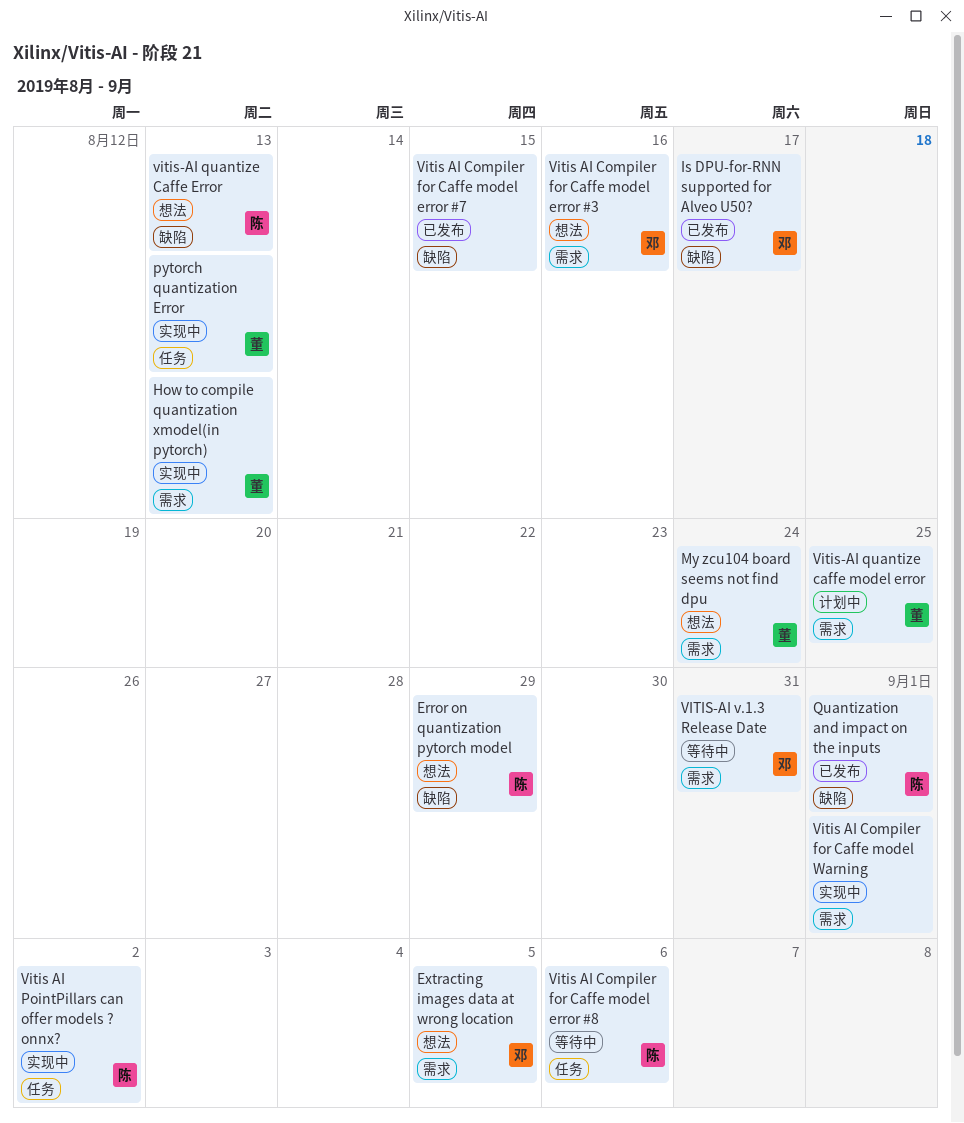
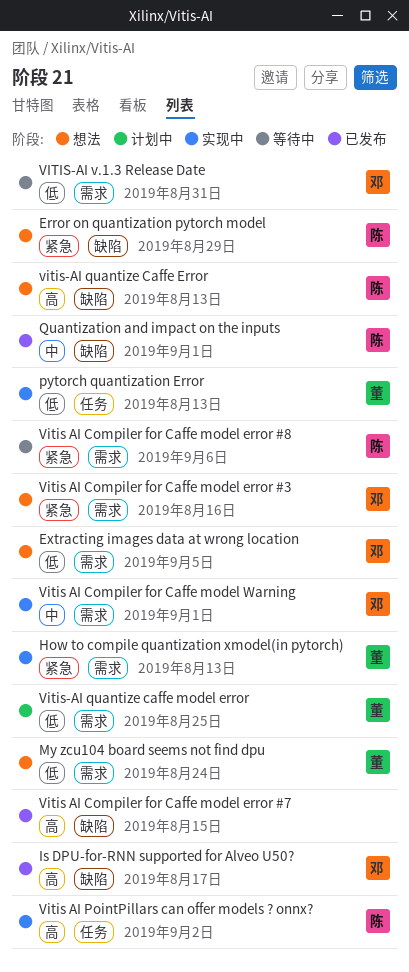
Vitis AI Compiler for Caffe model error #8, label: 任务 -> 需求
Vitis AI Compiler for Caffe model Warning, owner: none -> 邓

